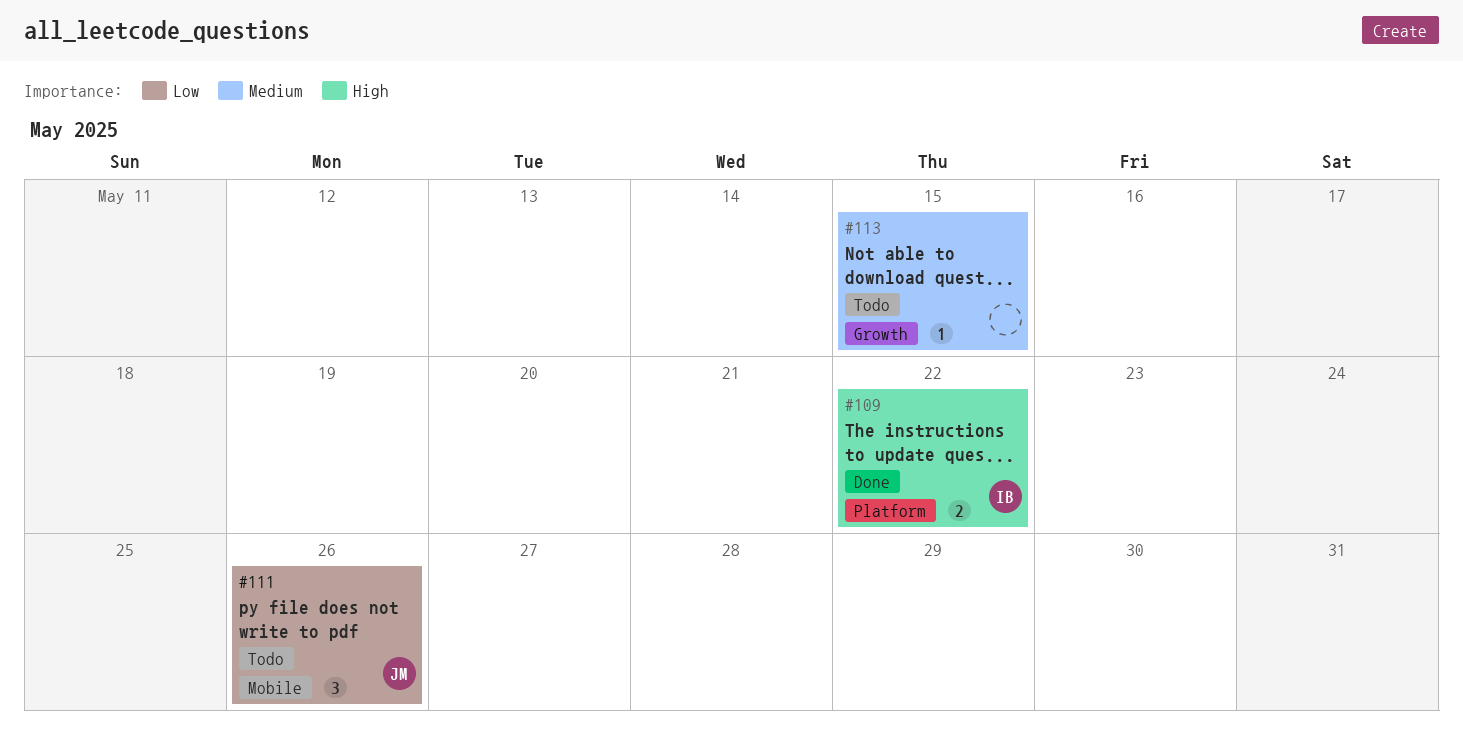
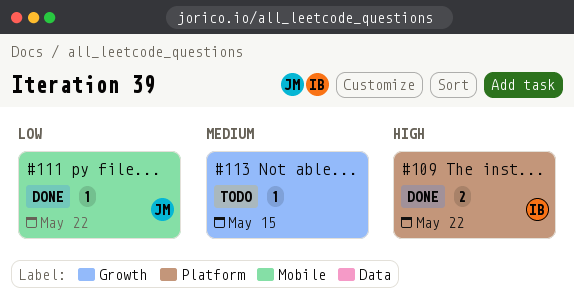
#111, status: Todo -> Done
#111, estimate: 3 -> 1
#111, due: May 26 -> May 22

